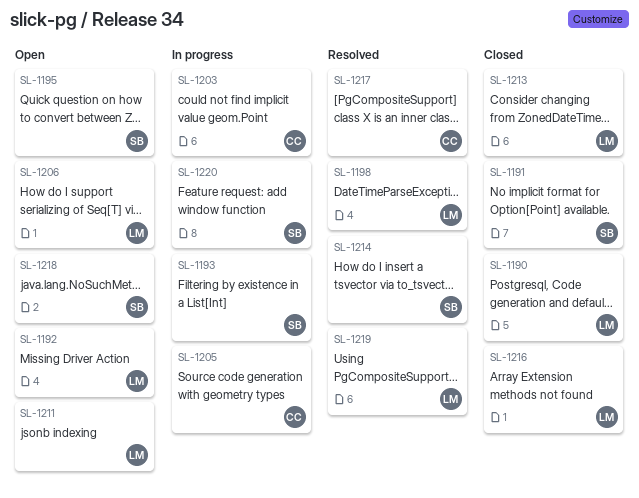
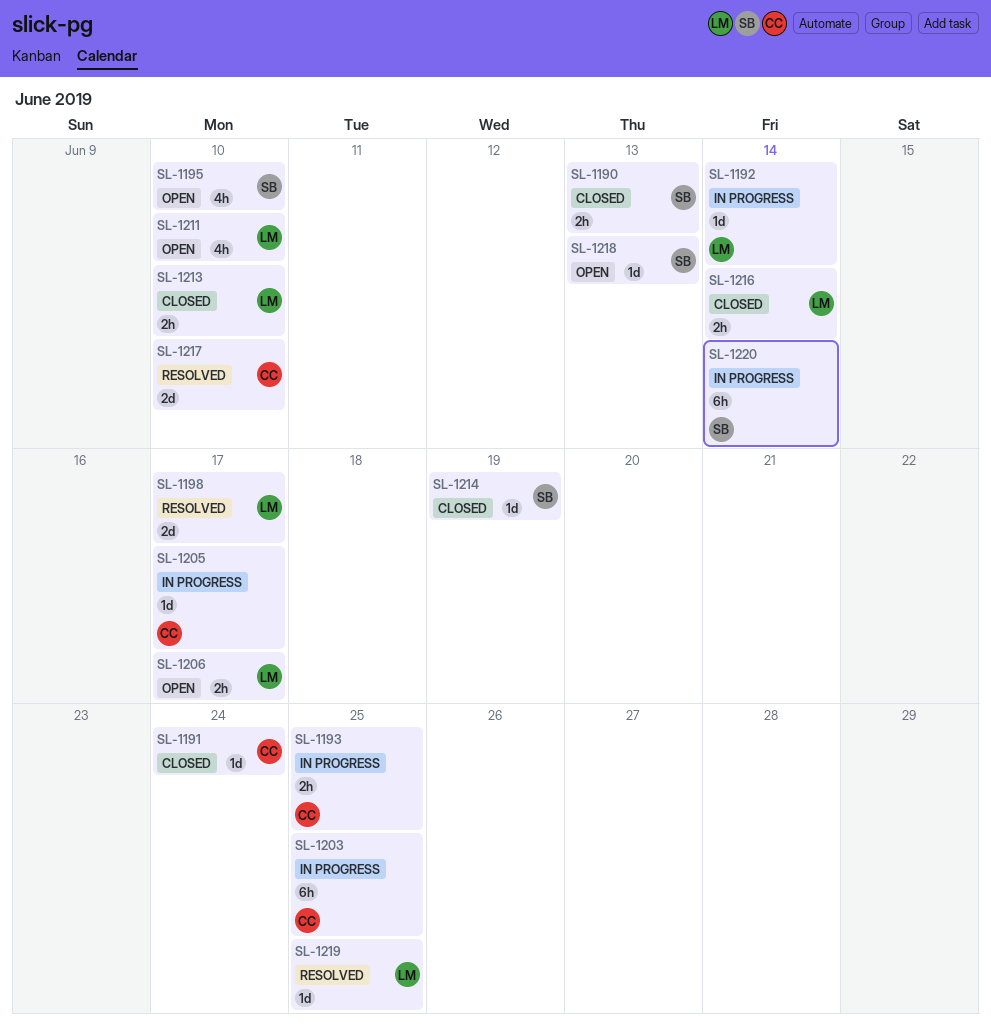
SL-1190, owner: LM -> SB
SL-1191, owner: SB -> CC
SL-1192, status: Open -> In progress
SL-1193, owner: SB -> CC
SL-1214, status: Resolved -> Closed

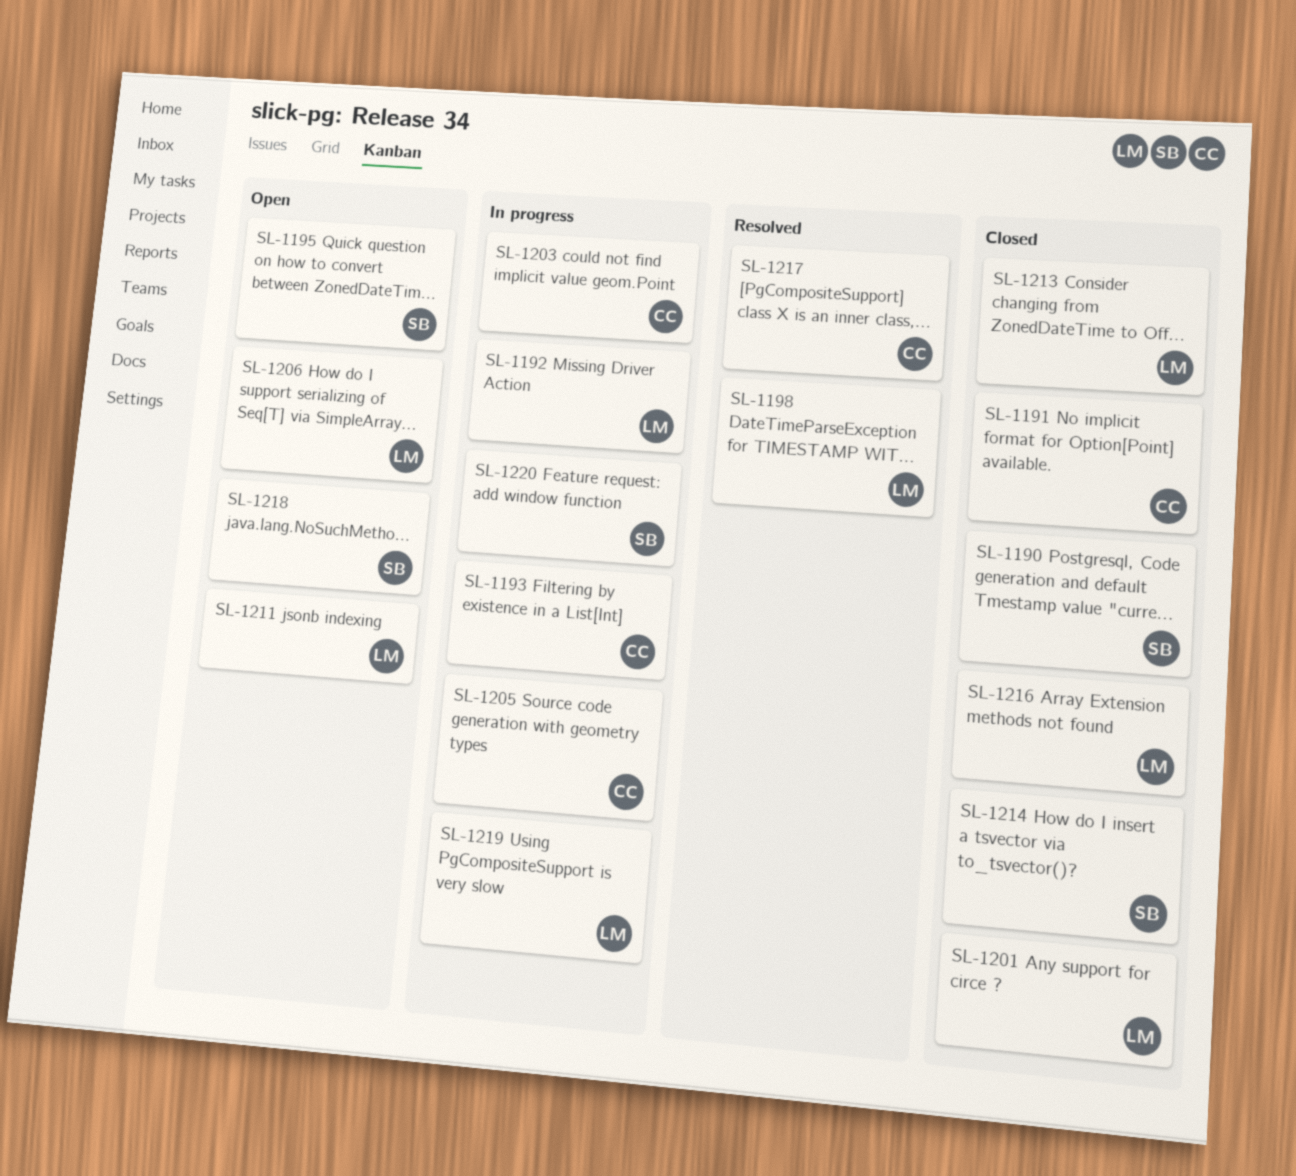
SL-1201: none -> present
SL-1219, status: Resolved -> In progress

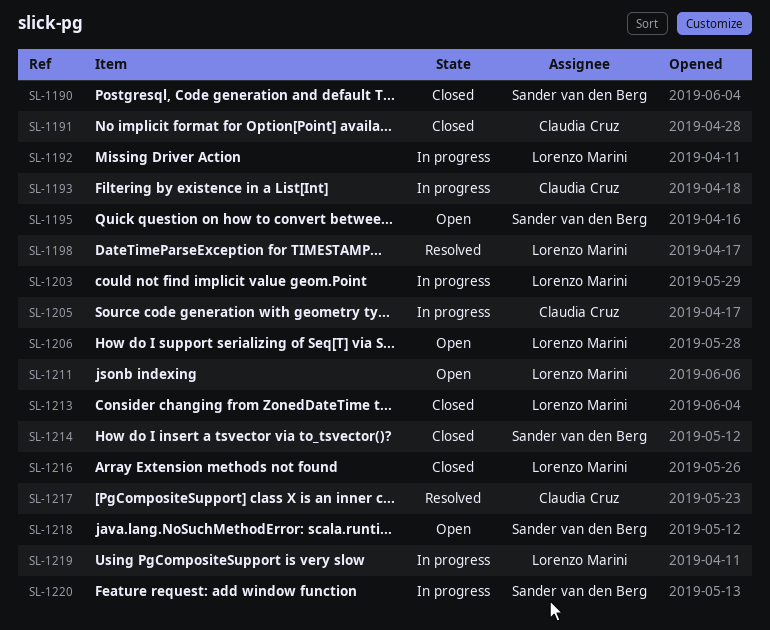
SL-1201: present -> none
SL-1203, owner: Claudia Cruz -> Lorenzo Marini

